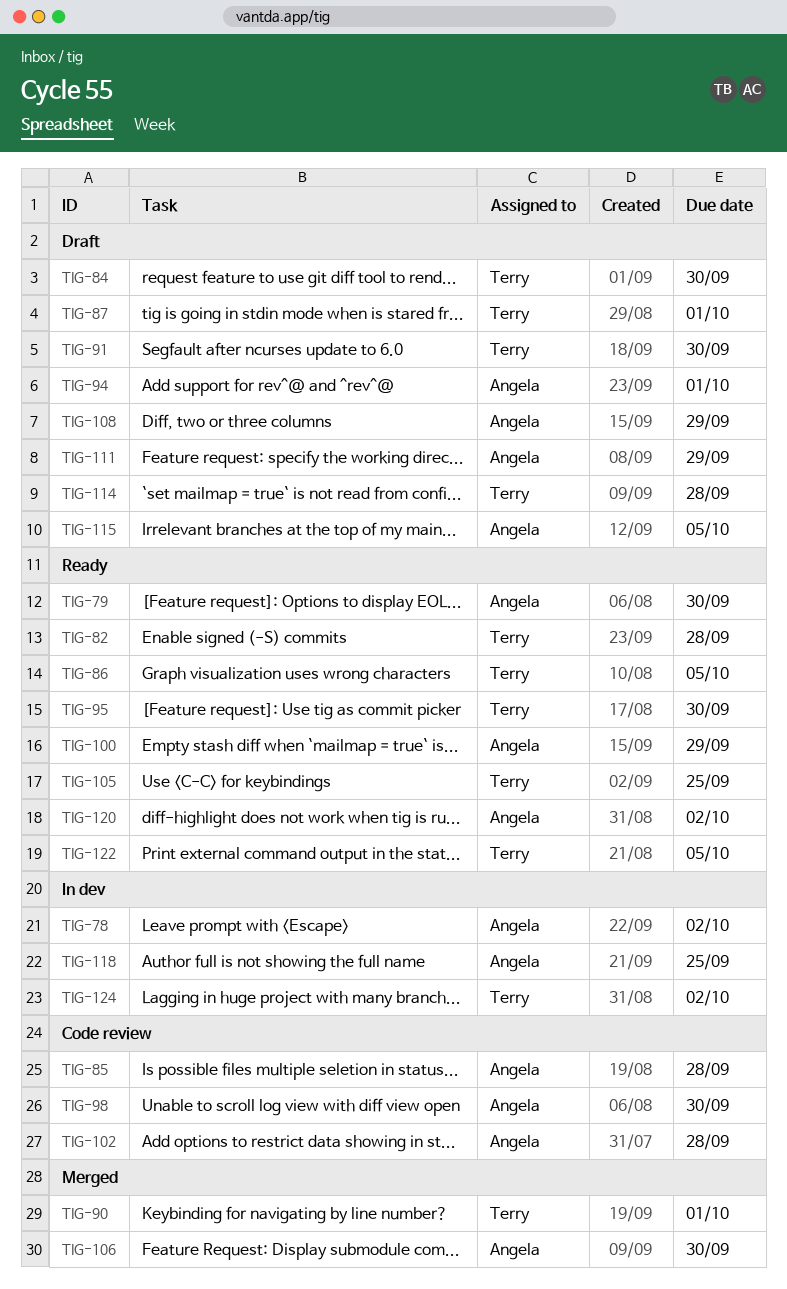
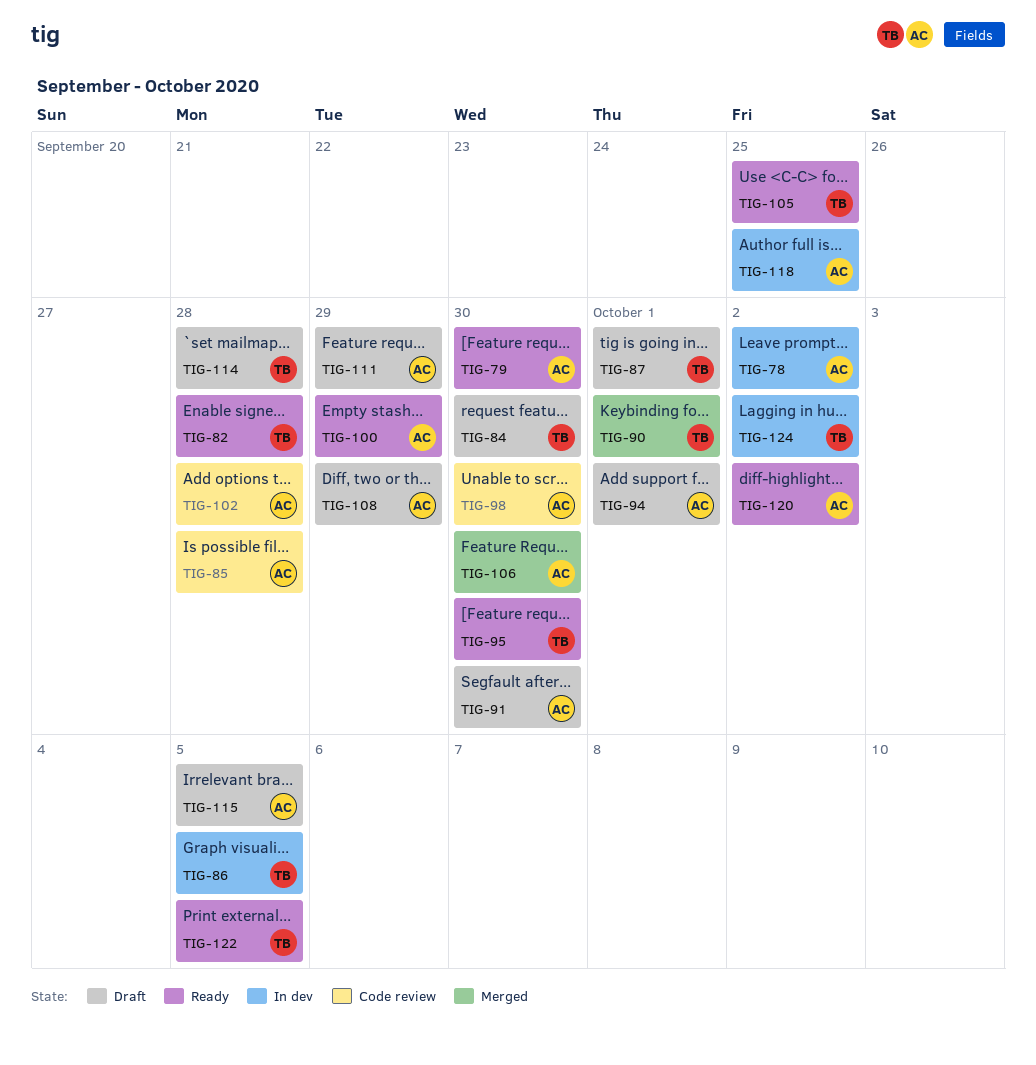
TIG-86, status: Ready -> In dev
TIG-91, owner: Terry -> Angela

